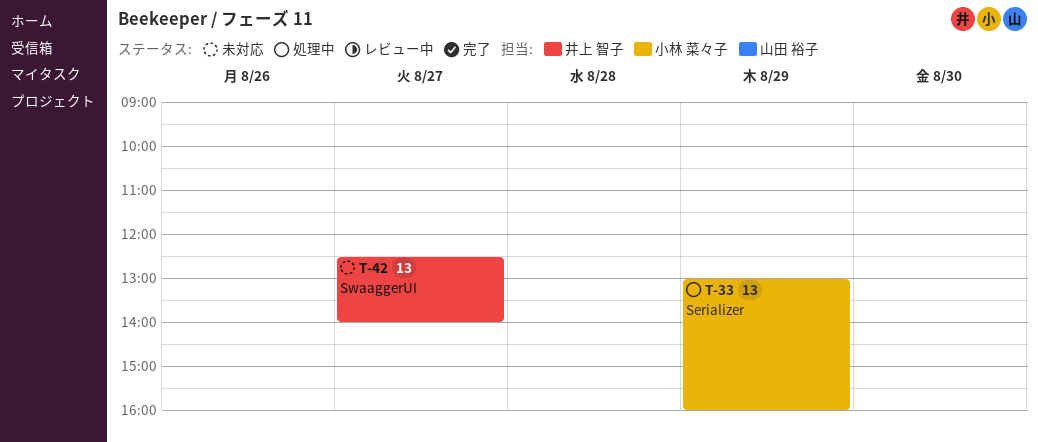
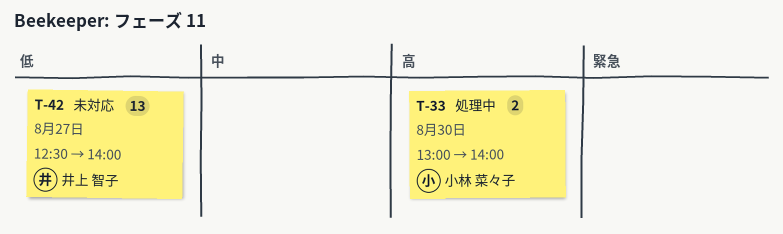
T-33, estimate: 13 -> 2
T-33, day: Aug 29 -> Aug 30
T-33, ends: 16:00 -> 14:00

